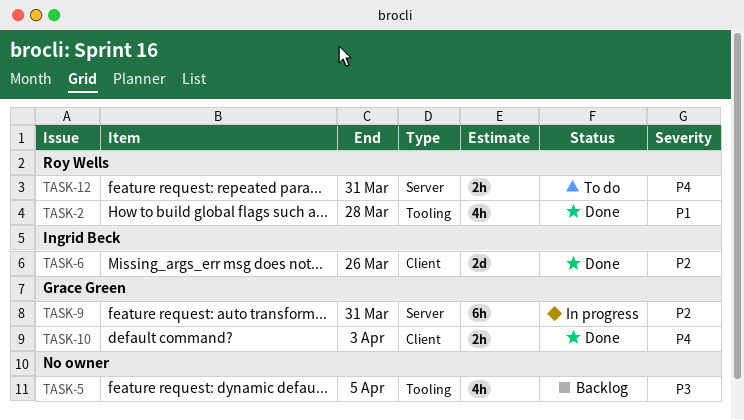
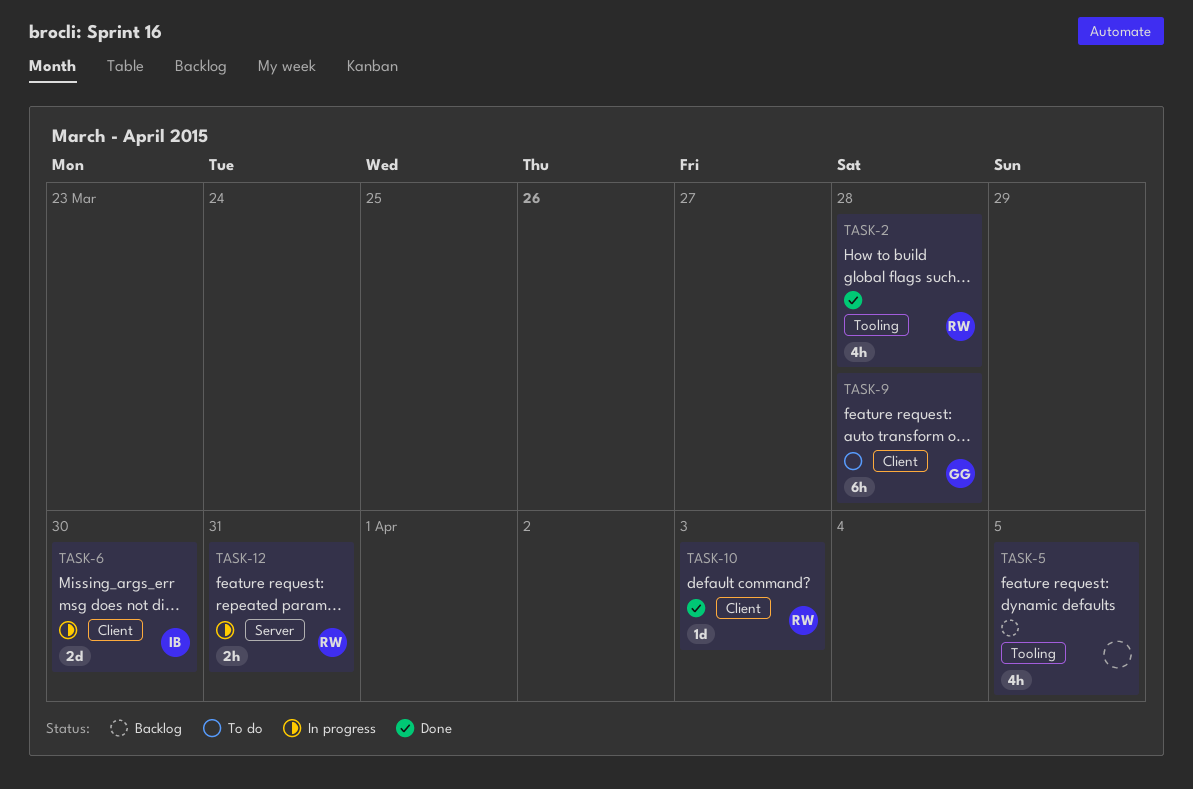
TASK-6, status: Done -> In progress
TASK-6, due: Mar 26 -> Mar 30
TASK-9, status: In progress -> To do
TASK-9, label: Server -> Client
TASK-9, due: Mar 31 -> Mar 28
TASK-10, owner: Grace Green -> Roy Wells
TASK-10, estimate: 2h -> 1d
TASK-12, status: To do -> In progress

